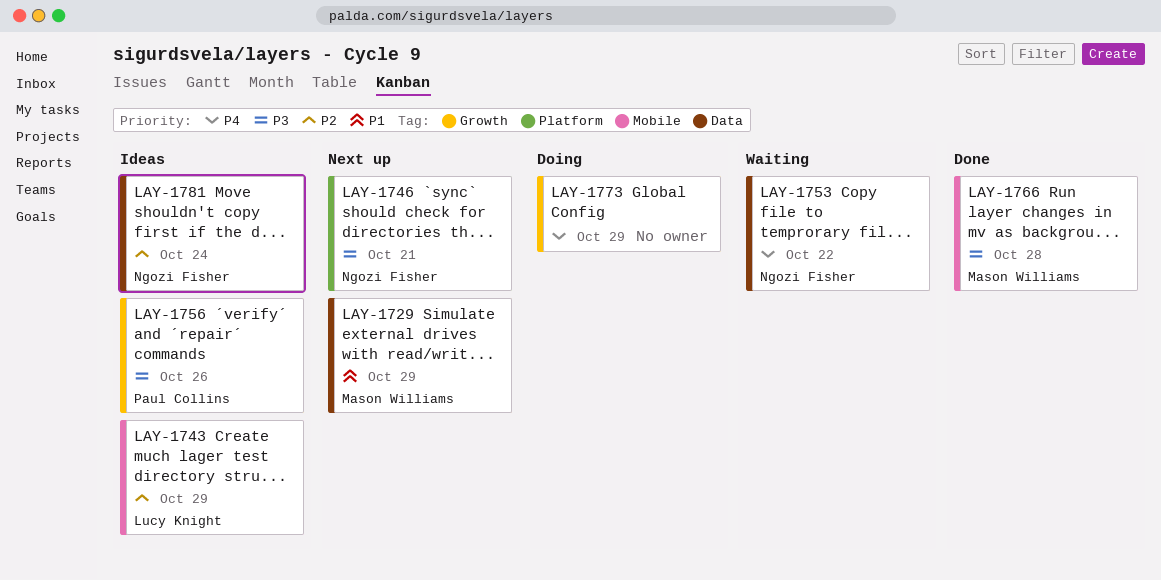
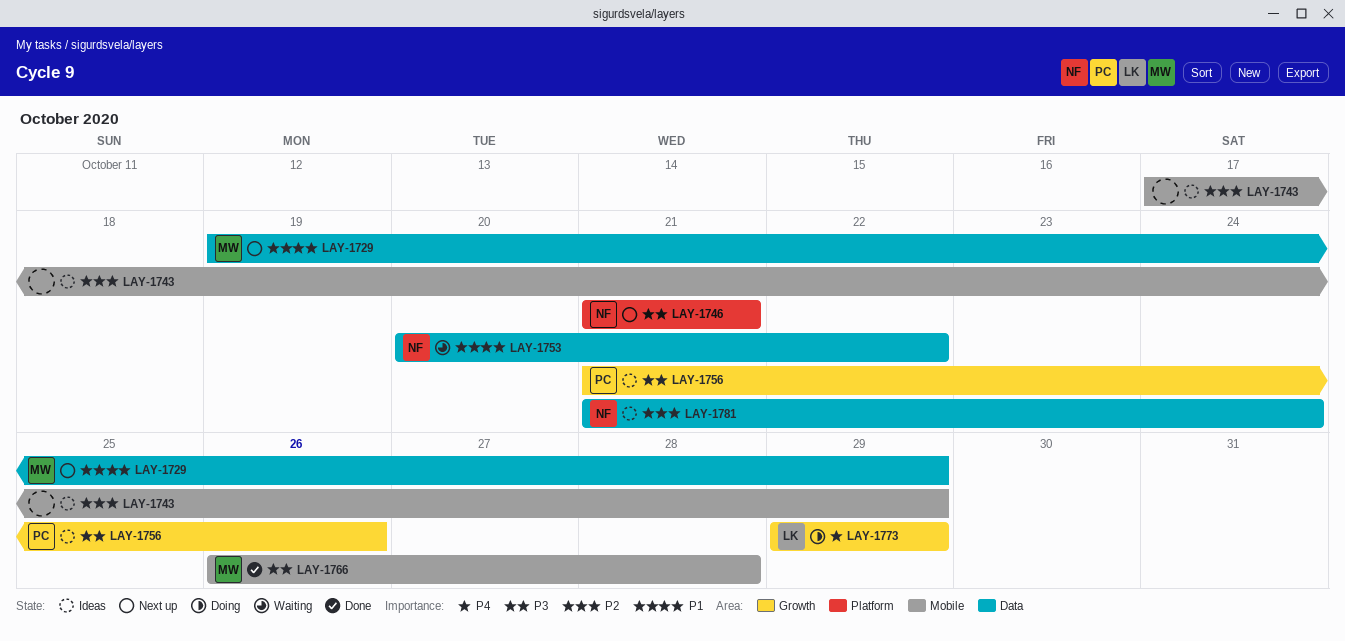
LAY-1743, owner: Lucy Knight -> none
LAY-1753, priority: P4 -> P1
LAY-1773, owner: none -> Lucy Knight

